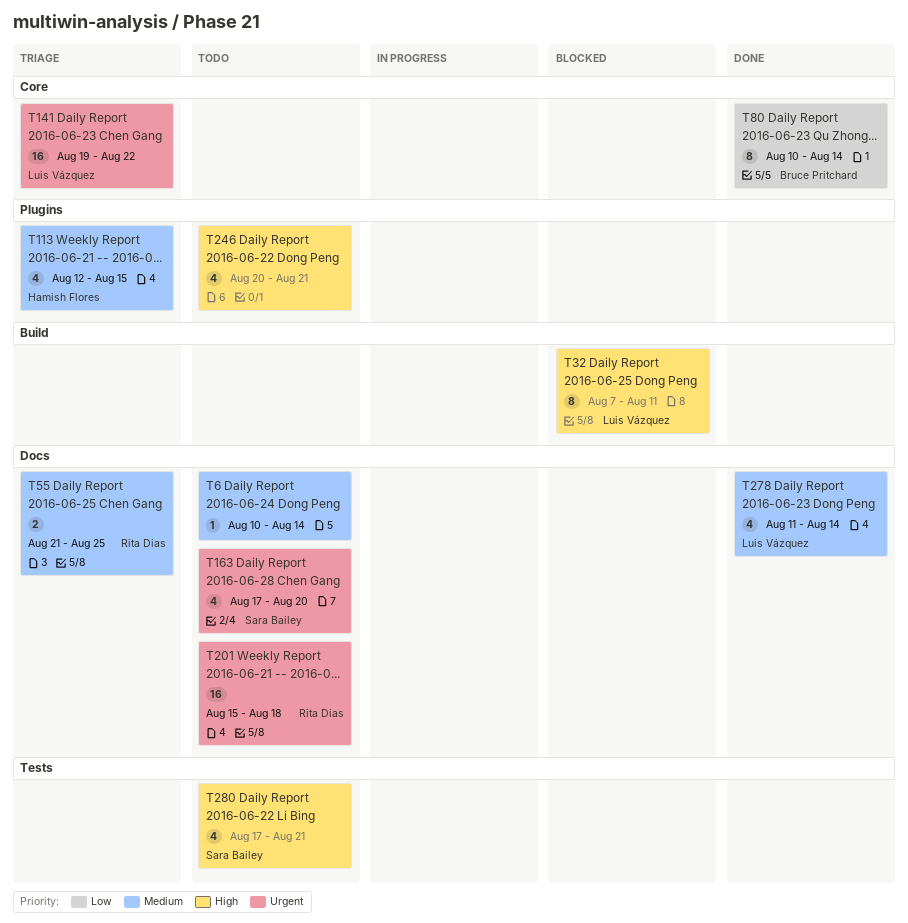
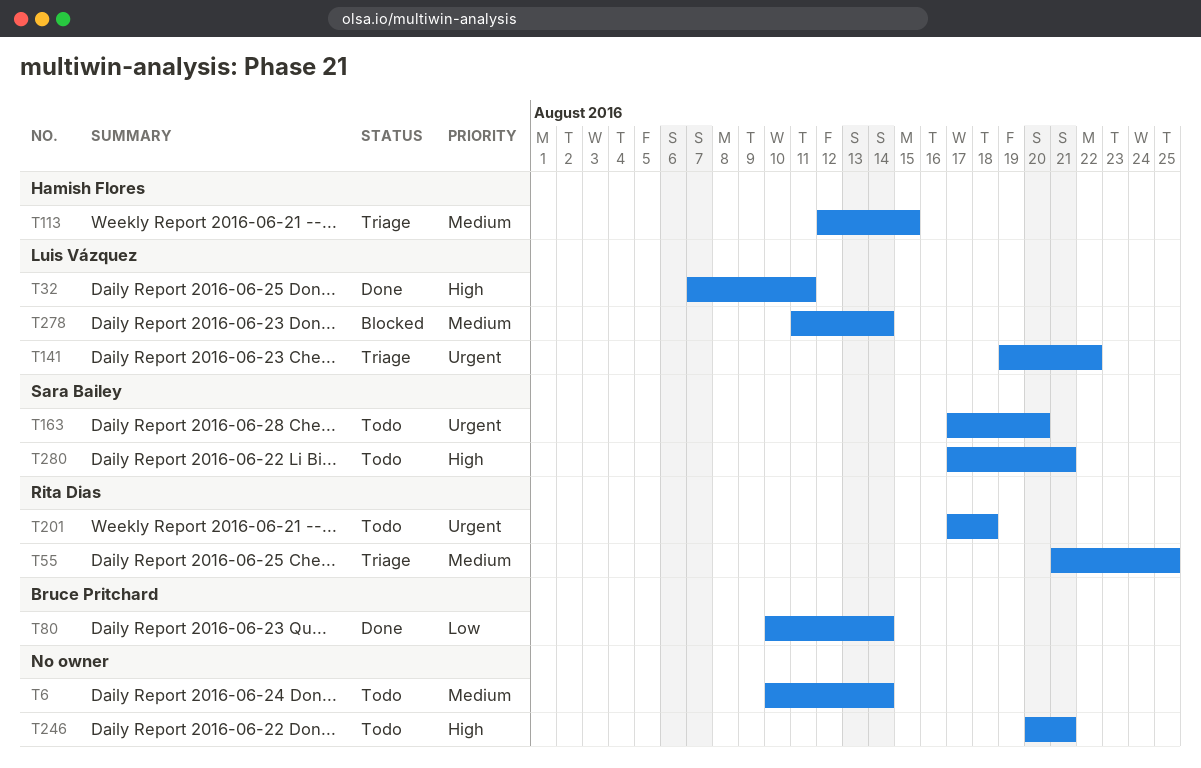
T32, status: Blocked -> Done
T201, start: Aug 15 -> Aug 17
T278, status: Done -> Blocked

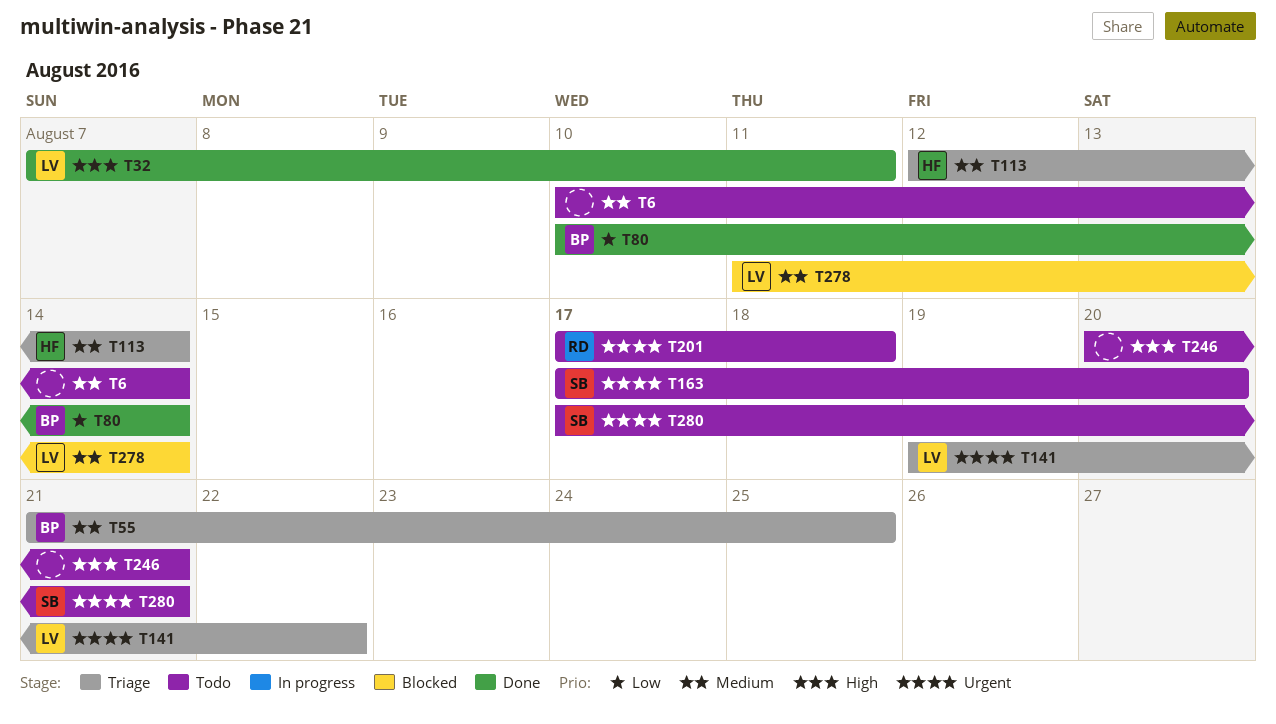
T55, owner: Rita Dias -> Bruce Pritchard
T113, due: Aug 15 -> Aug 14
T280, priority: High -> Urgent

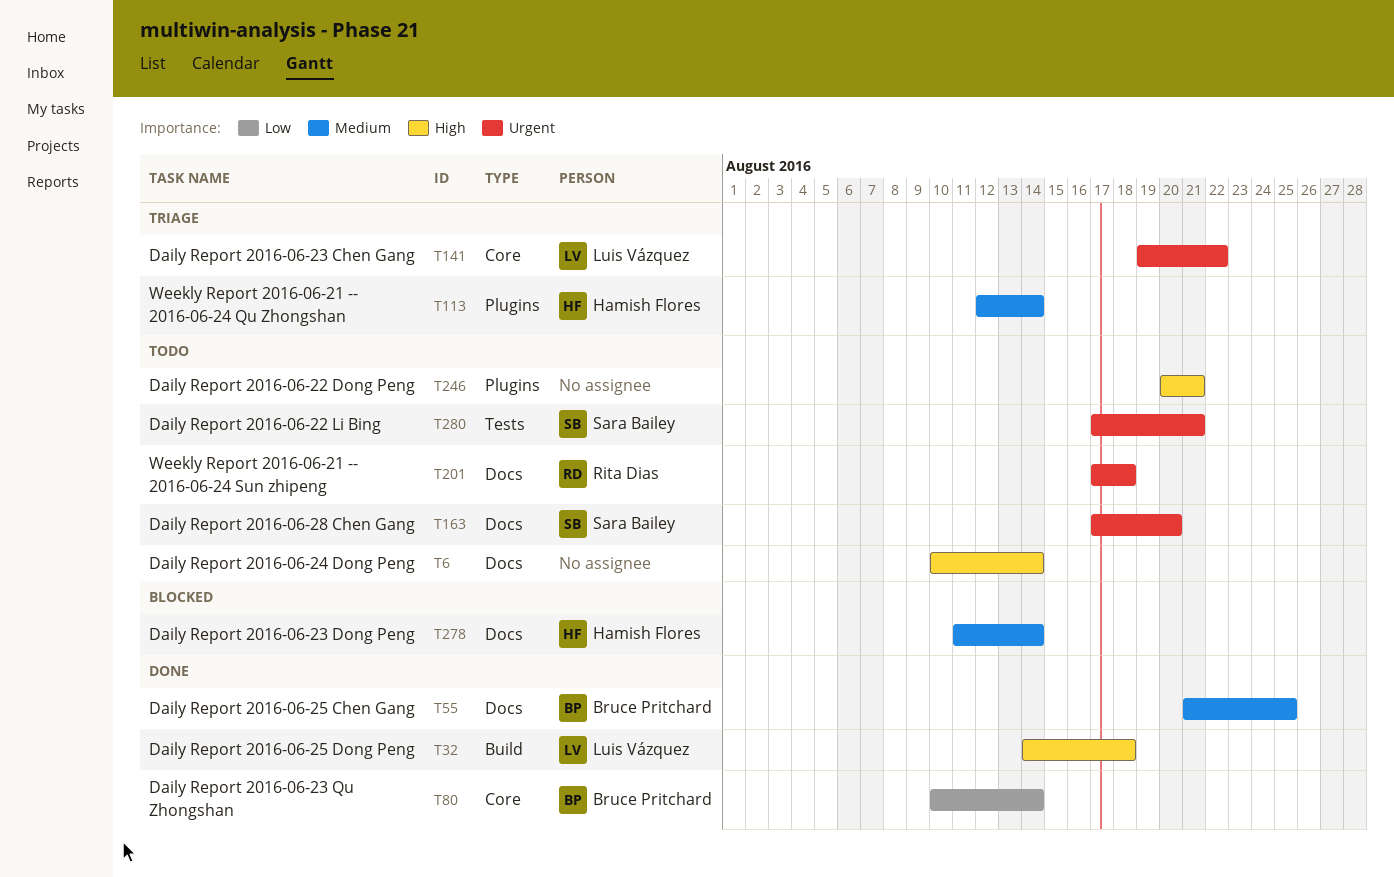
T6, priority: Medium -> High
T32, start: Aug 7 -> Aug 14
T32, due: Aug 11 -> Aug 18
T55, status: Triage -> Done
T278, owner: Luis Vázquez -> Hamish Flores

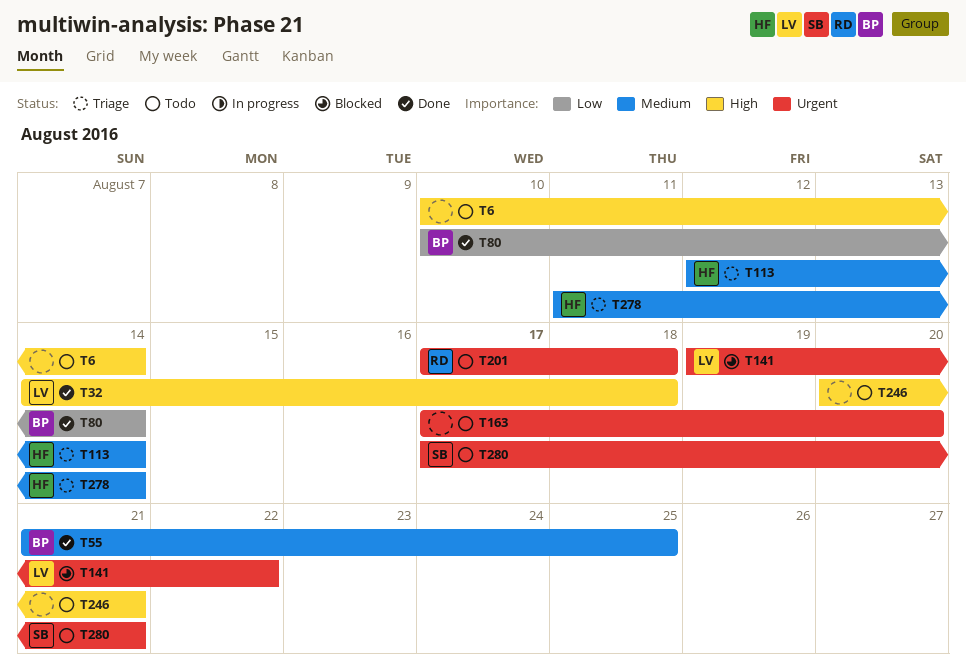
T141, status: Triage -> Blocked
T163, owner: Sara Bailey -> none
T278, status: Blocked -> Triage

